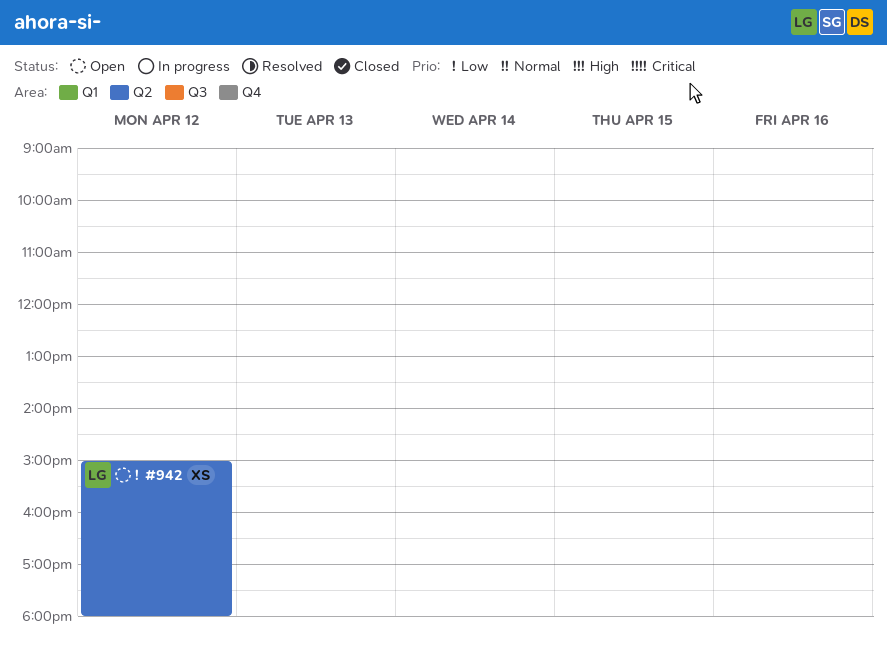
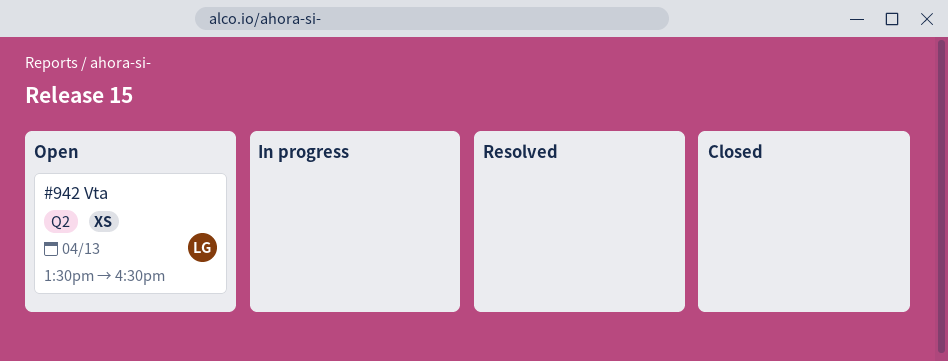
#942, day: Apr 12 -> Apr 13
#942, begins: 15:00 -> 13:30
#942, ends: 18:00 -> 16:30

